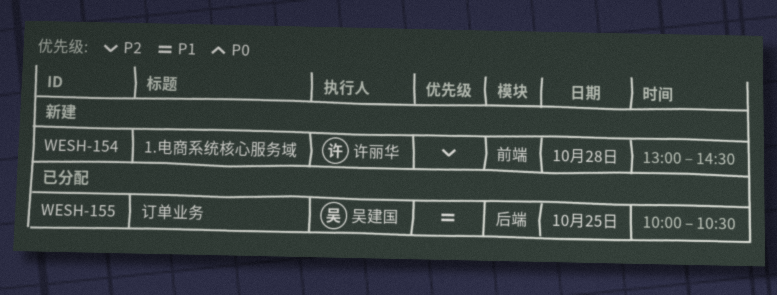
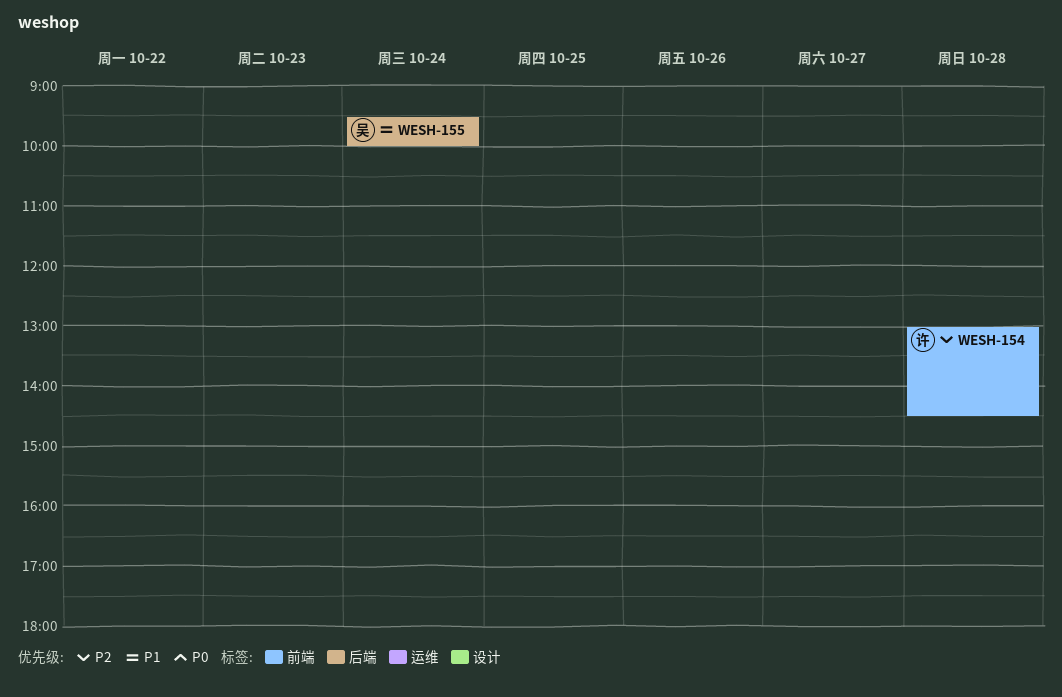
WESH-155, day: Oct 25 -> Oct 24
WESH-155, begins: 10:00 -> 09:30
WESH-155, ends: 10:30 -> 10:00

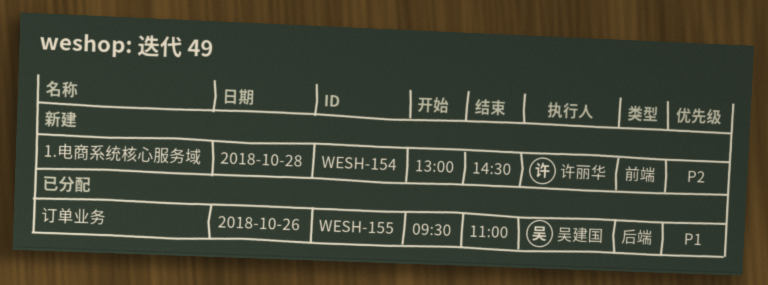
WESH-155, day: Oct 24 -> Oct 26
WESH-155, ends: 10:00 -> 11:00

